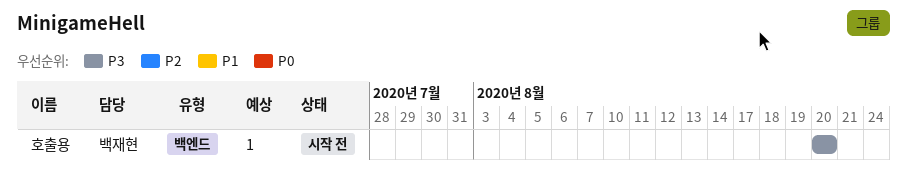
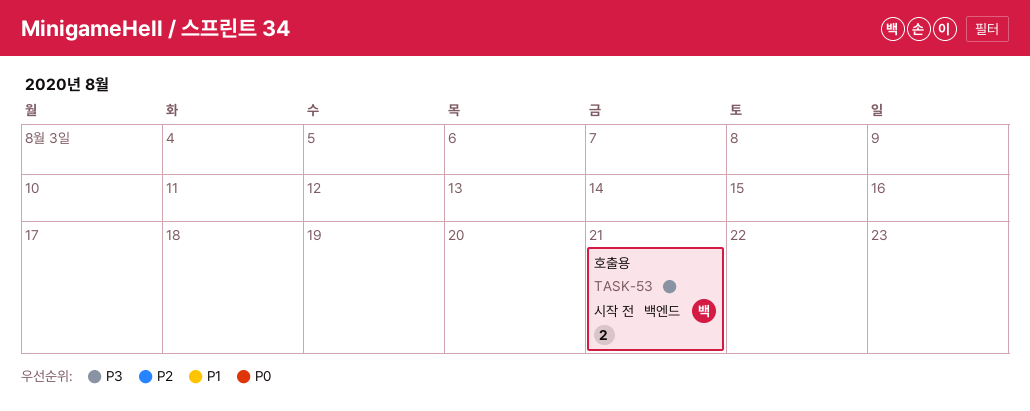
호출용, estimate: 1 -> 2
호출용, due: Aug 20 -> Aug 21

